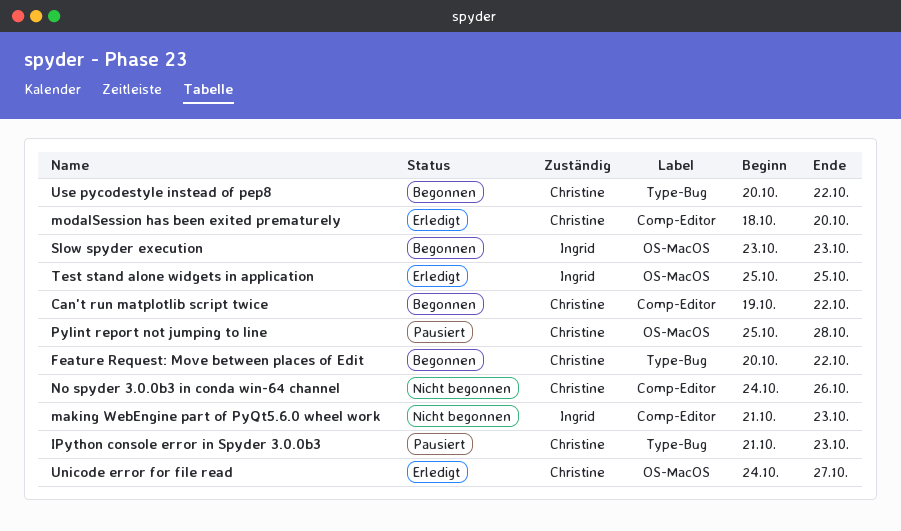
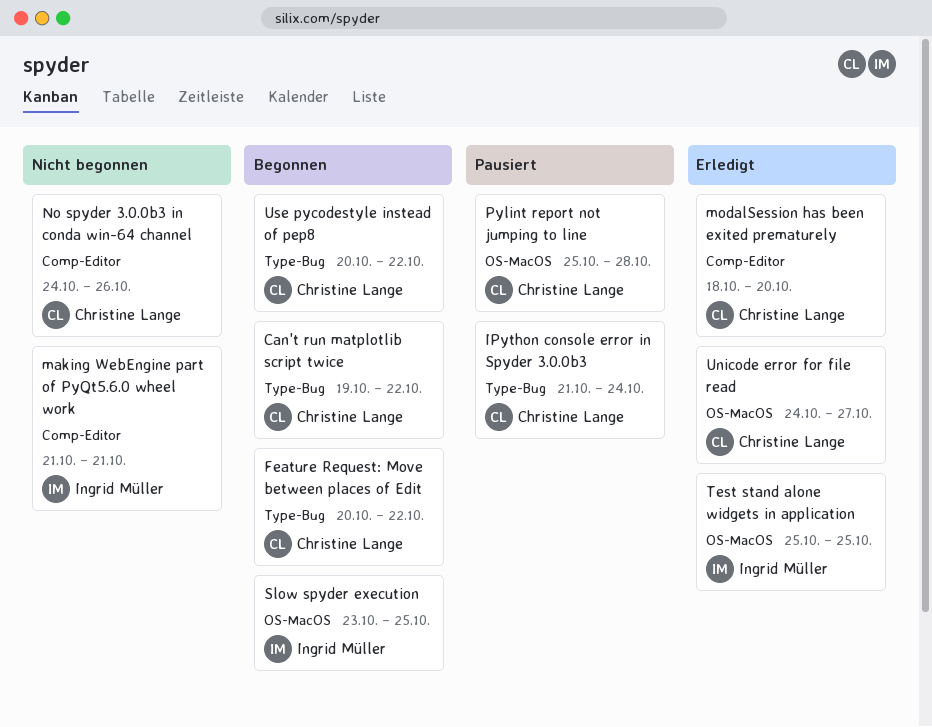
Can't run matplotlib script twice, label: Comp-Editor -> Type-Bug
IPython console error in Spyder 3.0.0b3, due: Oct 23 -> Oct 24
making WebEngine part of PyQt5.6.0 wheel work, due: Oct 23 -> Oct 21
Slow spyder execution, due: Oct 23 -> Oct 25

